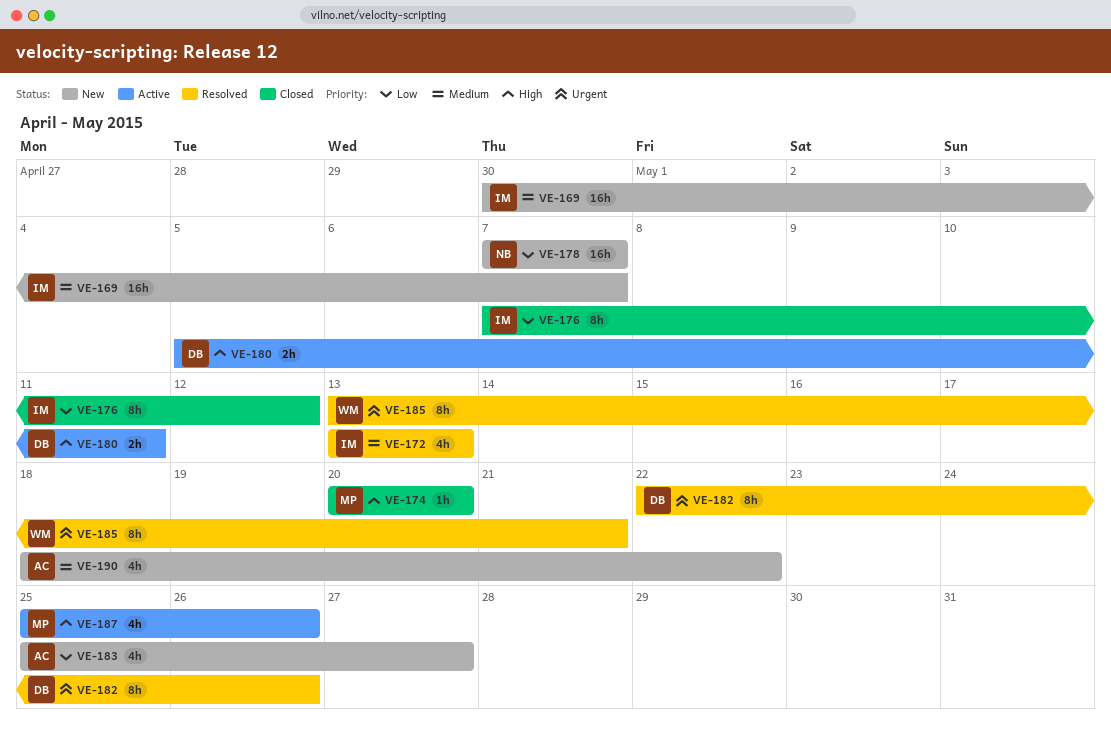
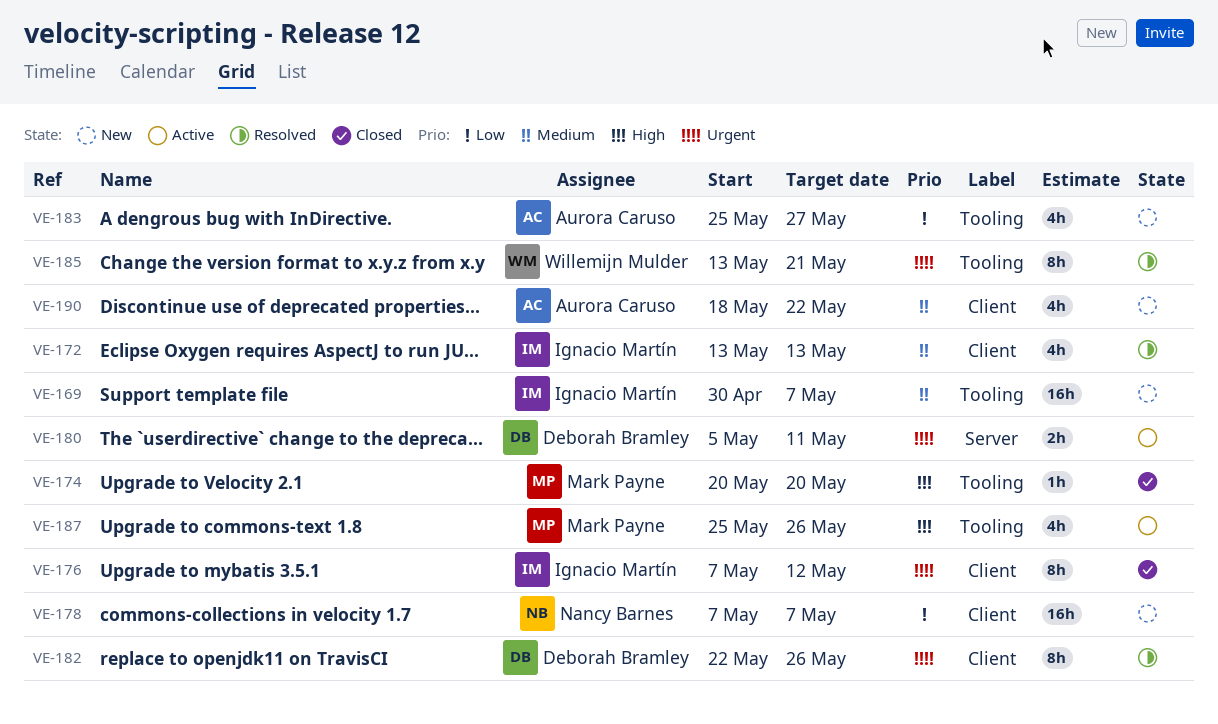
VE-176, priority: Low -> Urgent
VE-180, priority: High -> Urgent

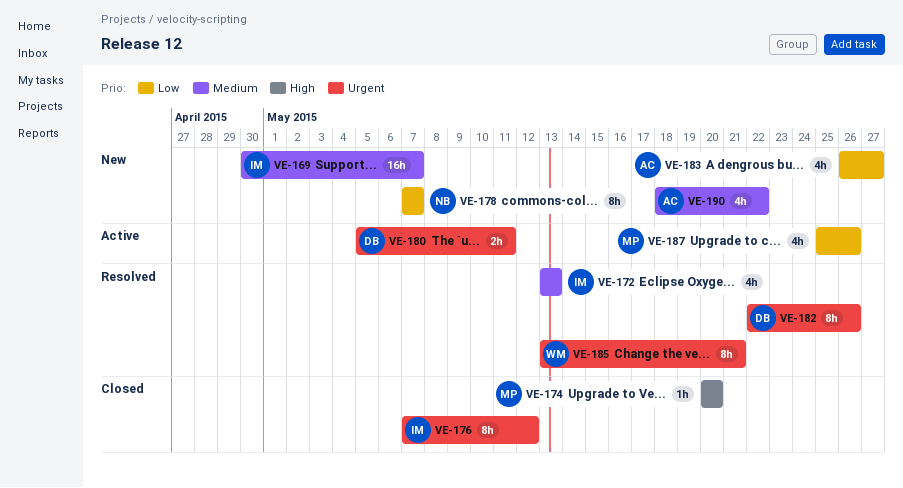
VE-178, estimate: 16h -> 8h
VE-183, start: May 25 -> May 26
VE-187, priority: High -> Low

